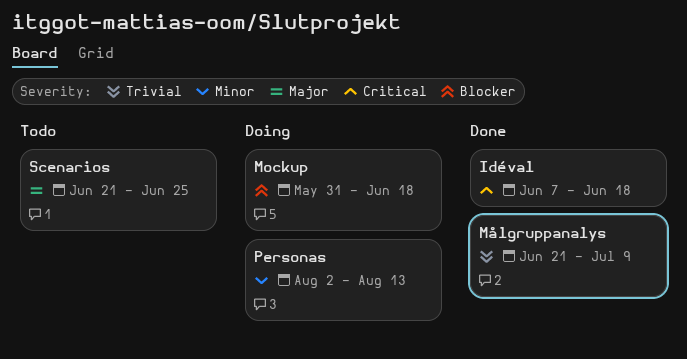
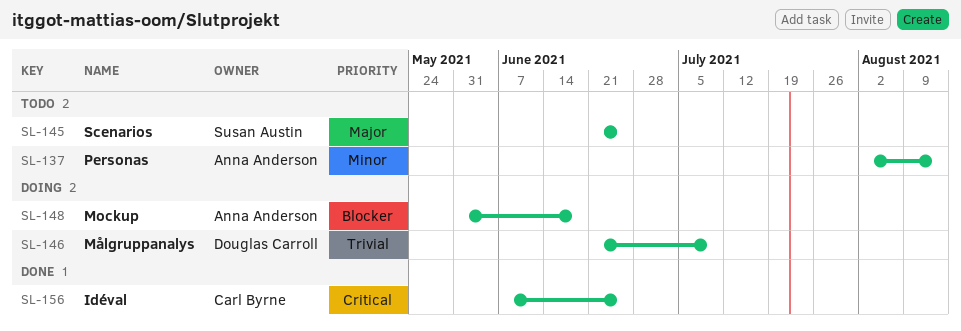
Idéval, due: Jun 18 -> Jun 25
Målgruppanalys, status: Done -> Doing
Personas, status: Doing -> Todo

